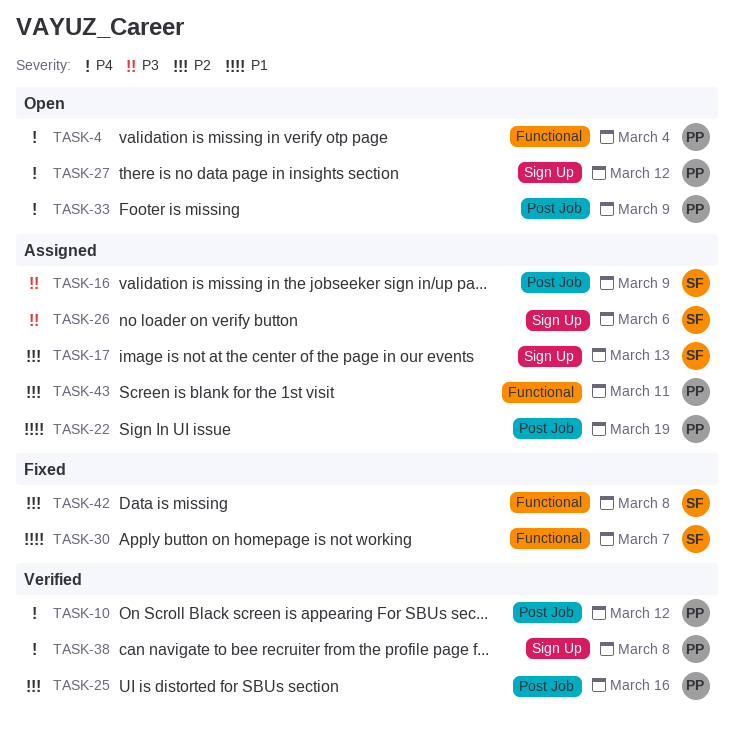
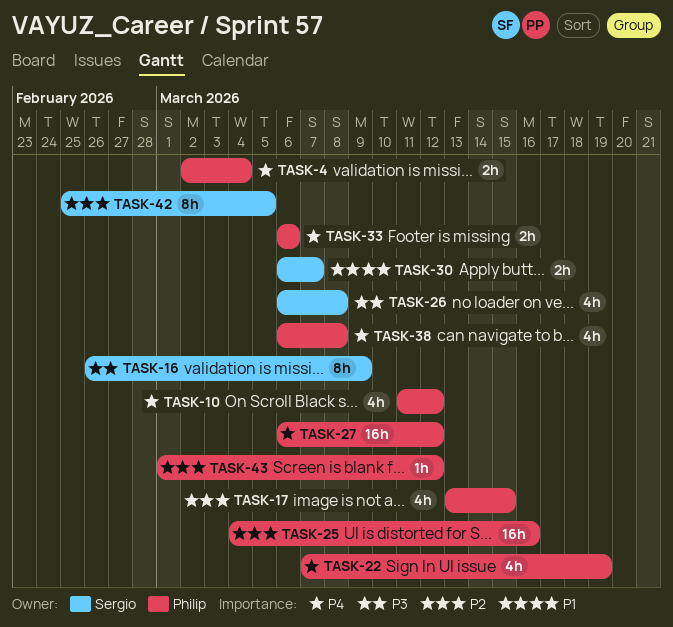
TASK-17, owner: Sergio -> Philip
TASK-17, due: Mar 13 -> Mar 15
TASK-22, priority: P1 -> P4
TASK-26, due: Mar 6 -> Mar 8
TASK-33, due: Mar 9 -> Mar 6
TASK-42, due: Mar 8 -> Mar 5
TASK-43, due: Mar 11 -> Mar 12

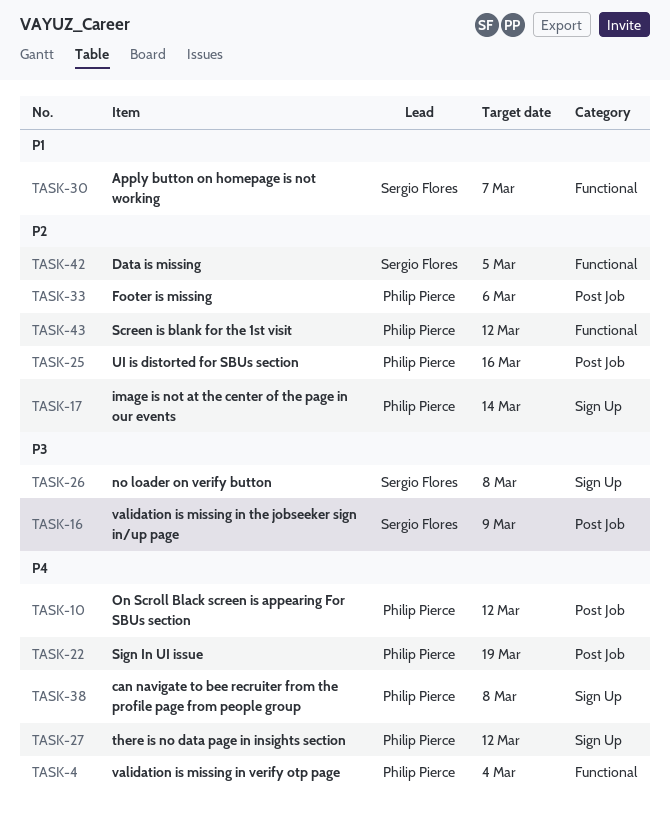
TASK-17, due: Mar 15 -> Mar 14
TASK-33, priority: P4 -> P2

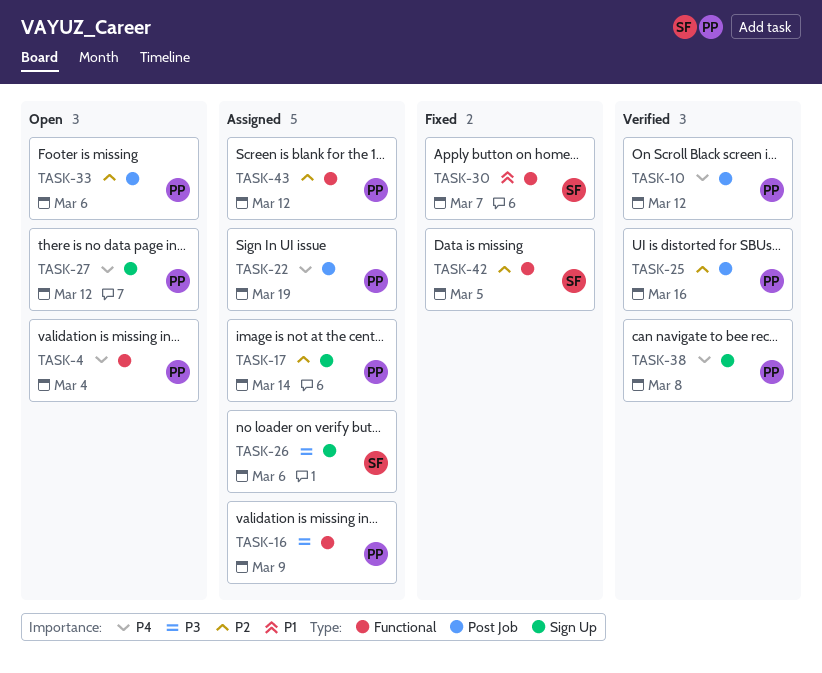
TASK-16, owner: Sergio Flores -> Philip Pierce
TASK-16, label: Post Job -> Functional
TASK-26, due: Mar 8 -> Mar 6

